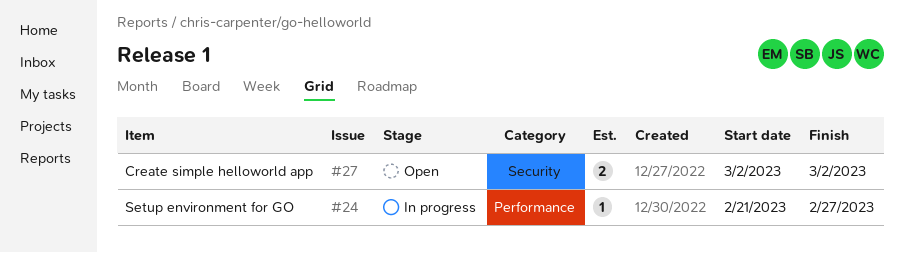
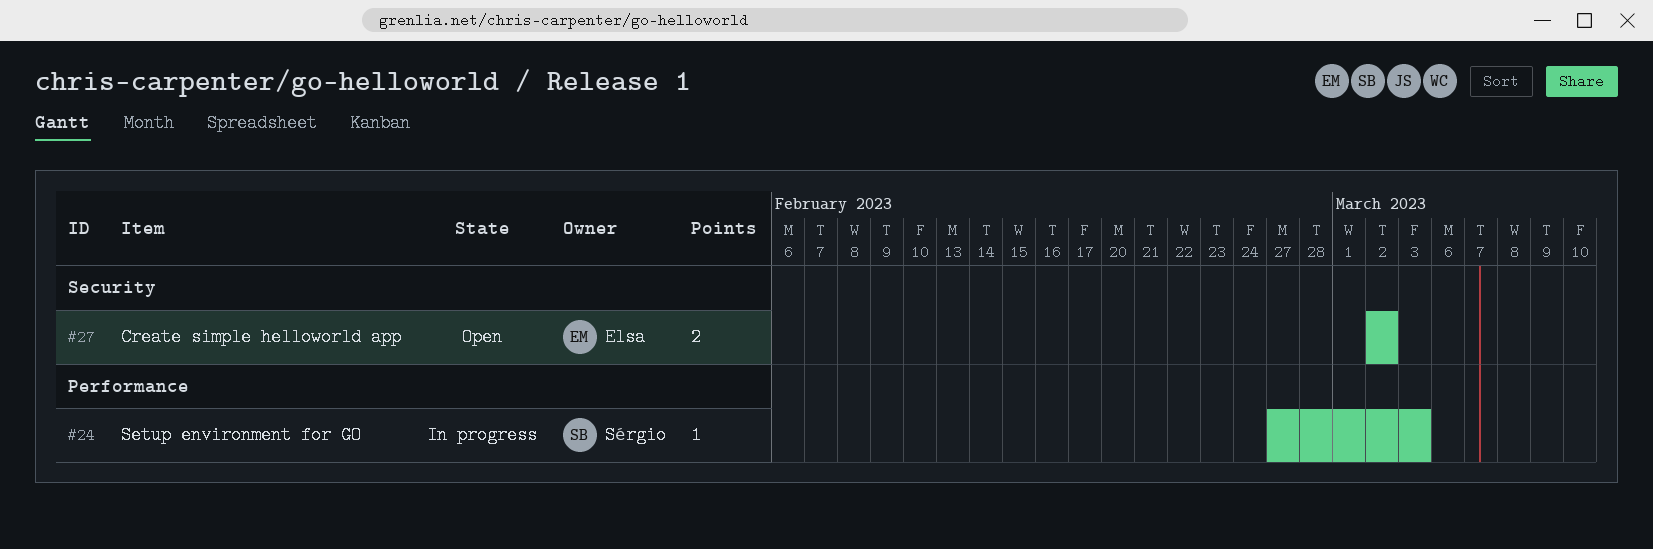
#24, start: Feb 21 -> Feb 27
#24, due: Feb 27 -> Mar 3

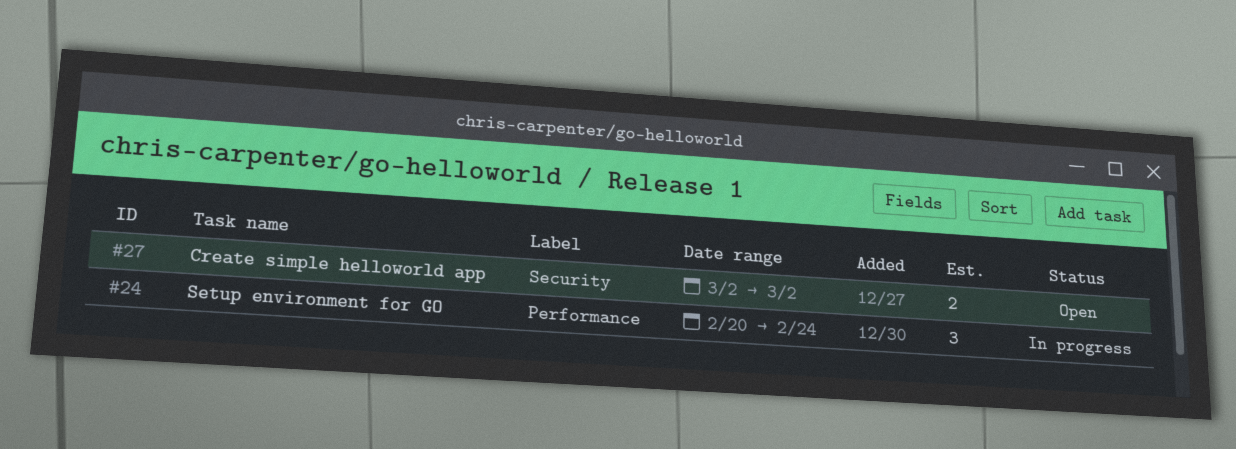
#24, estimate: 1 -> 3
#24, start: Feb 27 -> Feb 20
#24, due: Mar 3 -> Feb 24

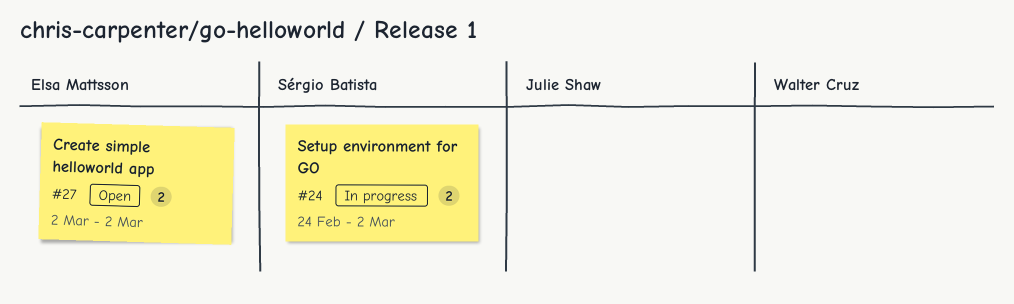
#24, estimate: 3 -> 2
#24, start: Feb 20 -> Feb 24
#24, due: Feb 24 -> Mar 2

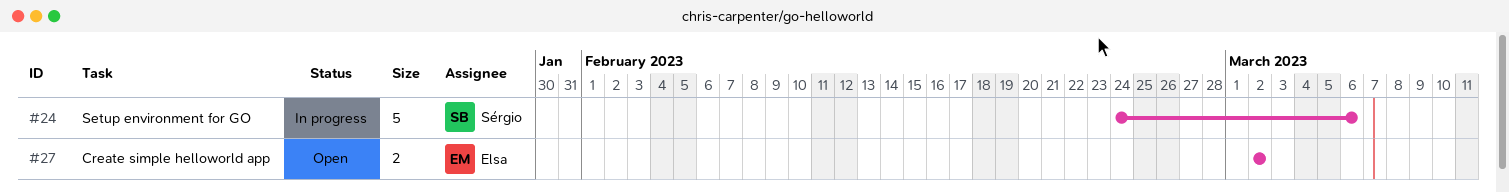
#24, estimate: 2 -> 5
#24, due: Mar 2 -> Mar 6

